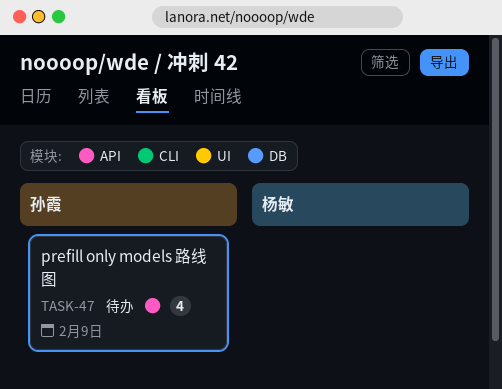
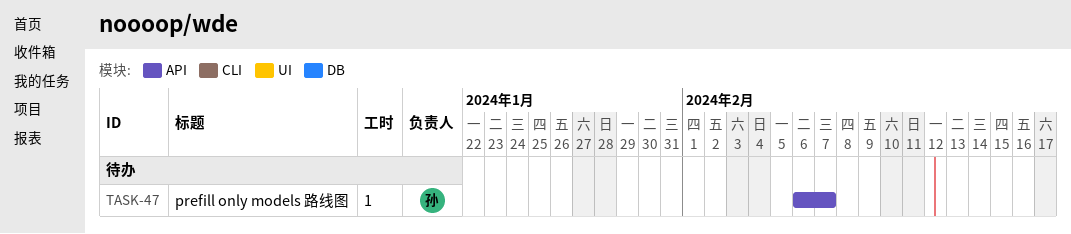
TASK-47, estimate: 4 -> 1
TASK-47, due: Feb 9 -> Feb 7

